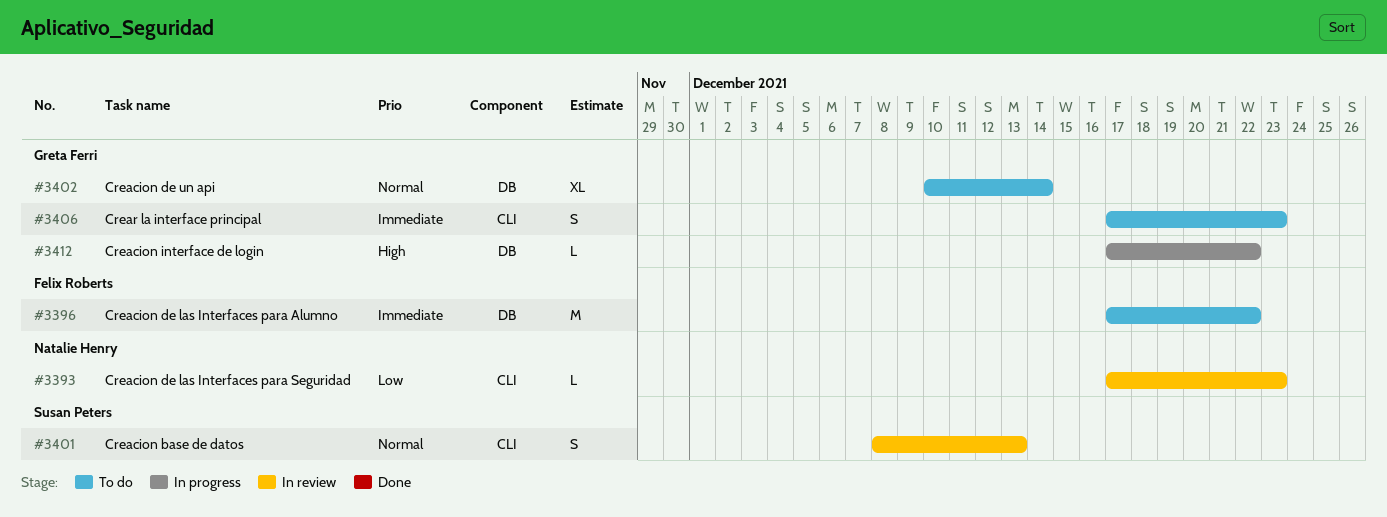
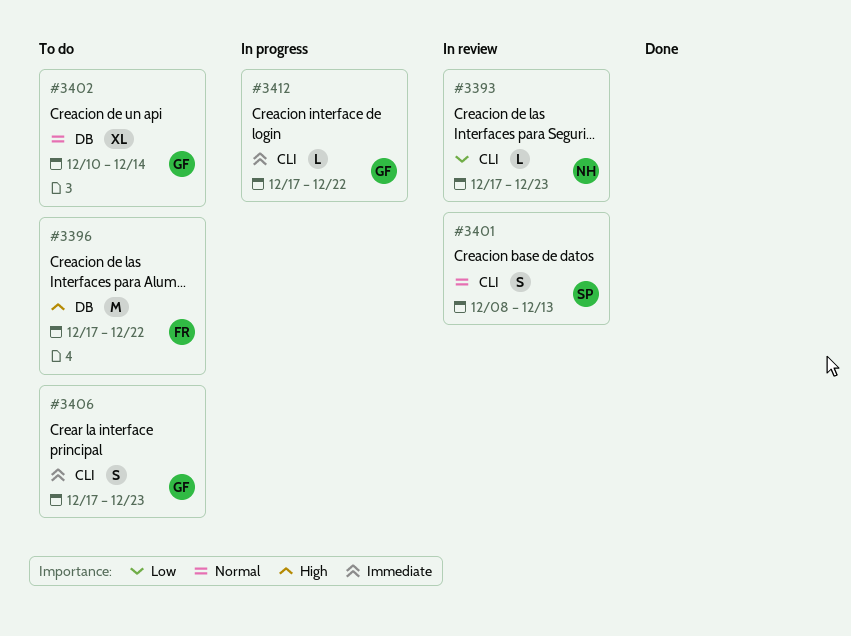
#3396, priority: Immediate -> High
#3412, priority: High -> Immediate
#3412, label: DB -> CLI

